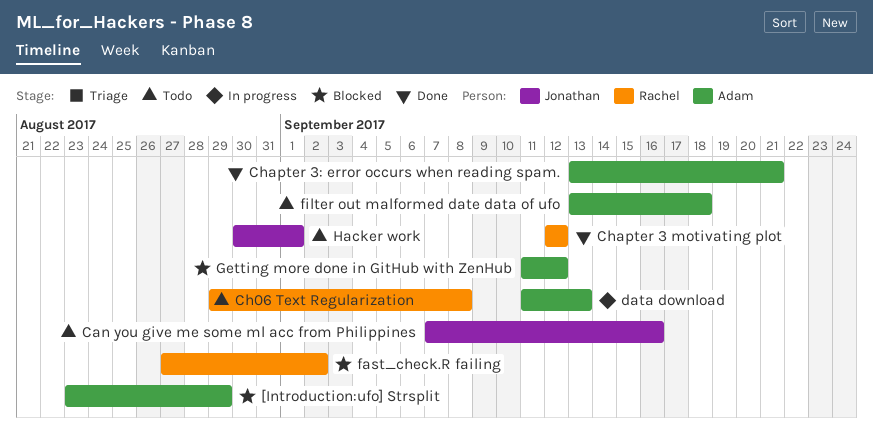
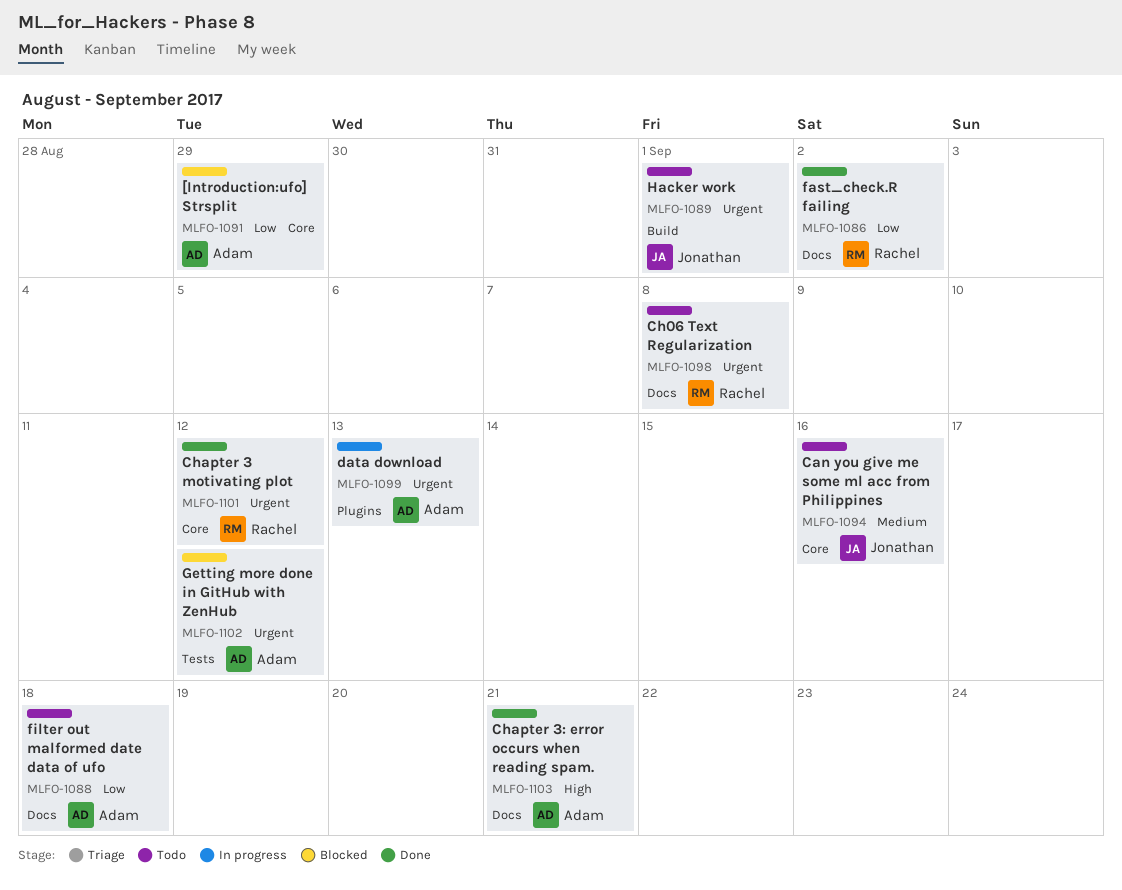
fast_check.R failing, status: Blocked -> Done

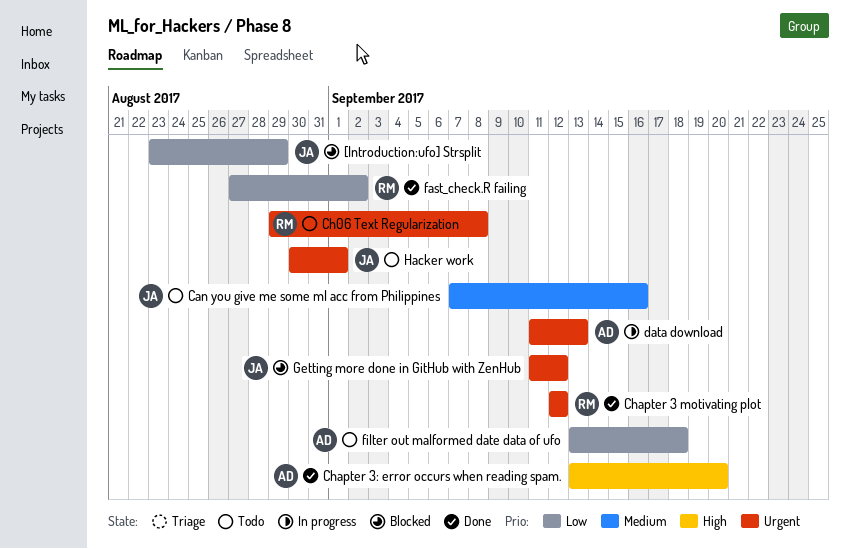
[Introduction:ufo] Strsplit, owner: Adam -> Jonathan
Chapter 3: error occurs when reading spam., due: Sep 21 -> Sep 20
Getting more done in GitHub with ZenHub, owner: Adam -> Jonathan

